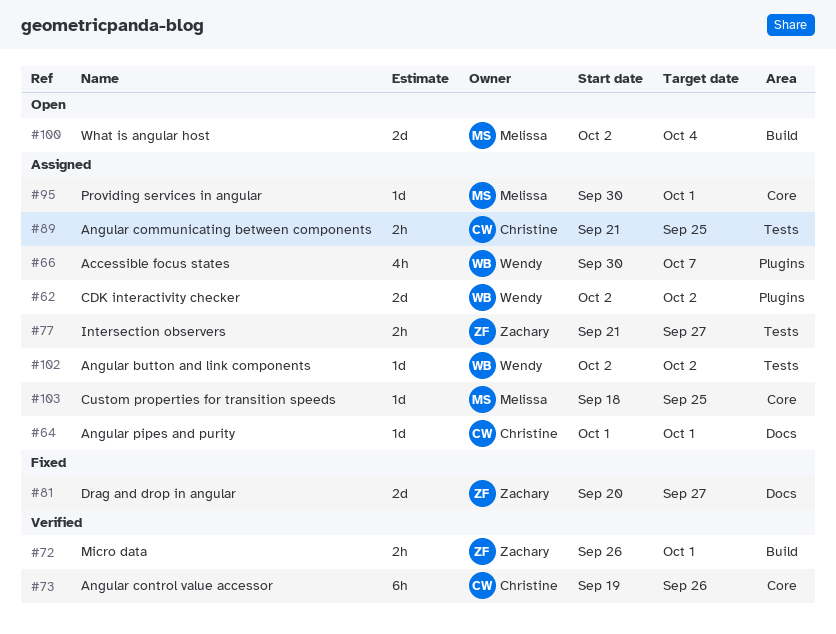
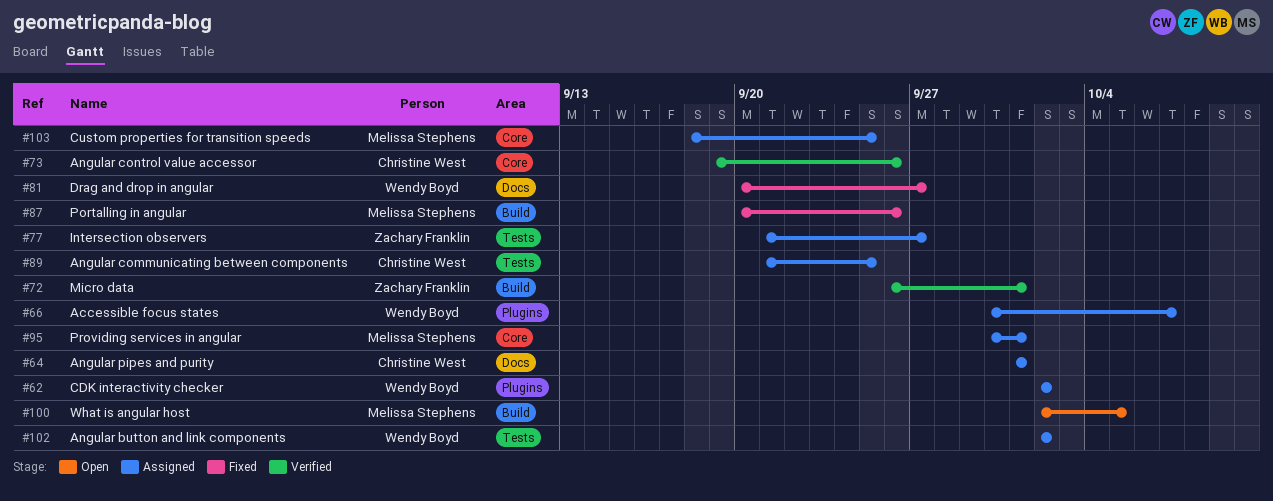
#81, owner: Zachary Franklin -> Wendy Boyd
#87: none -> present
#100, due: Oct 4 -> Oct 5

